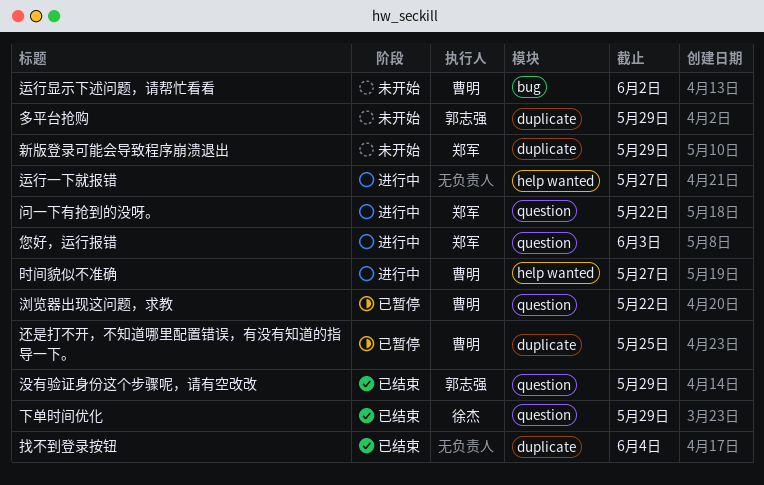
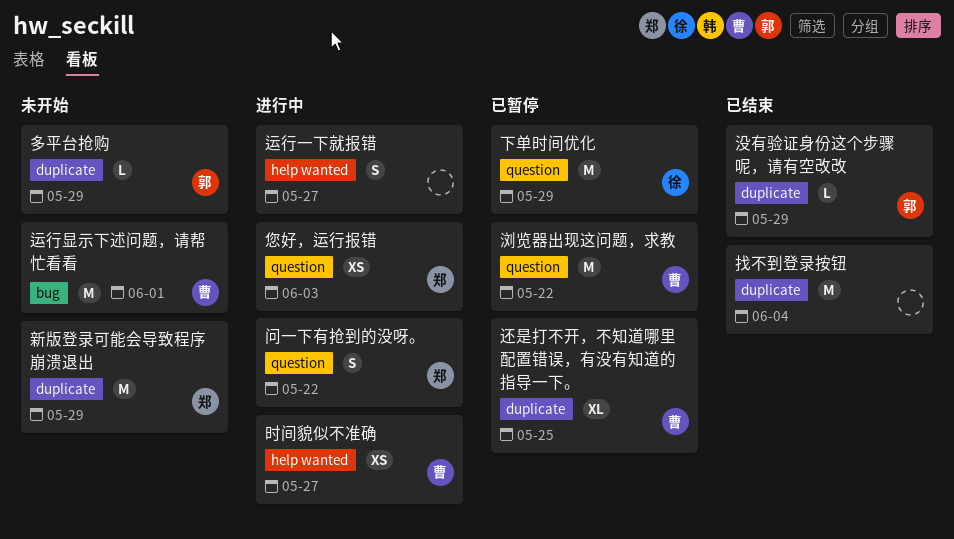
下单时间优化, status: 已结束 -> 已暂停
没有验证身份这个步骤呢，请有空改改, label: question -> duplicate
运行显示下述问题，请帮忙看看, due: Jun 2 -> Jun 1

